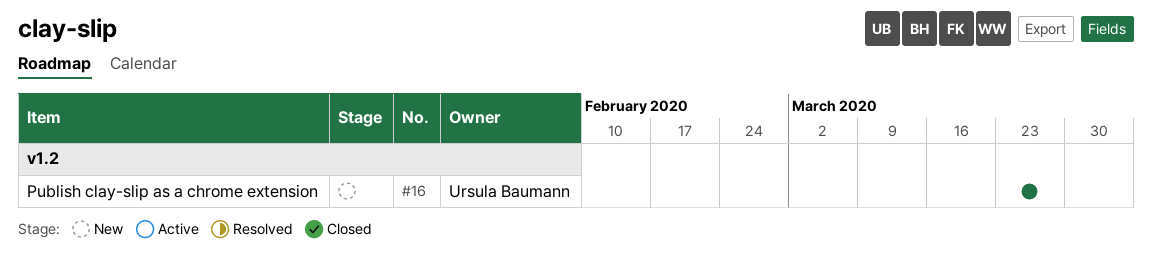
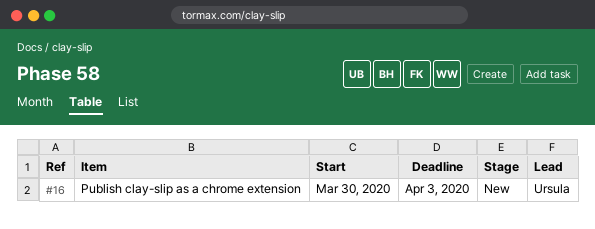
#16, start: Mar 23 -> Mar 30
#16, due: Mar 27 -> Apr 3

